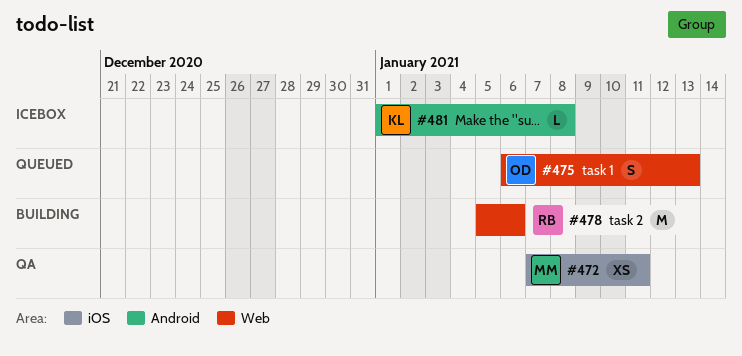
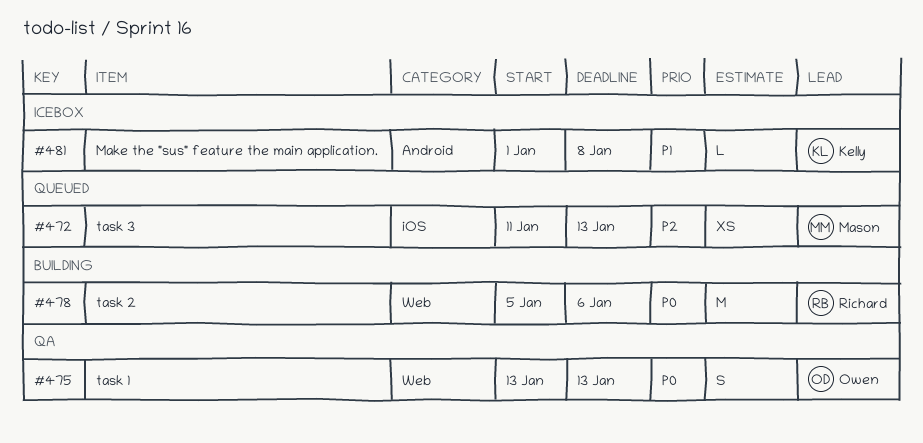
#472, status: QA -> Queued
#472, start: Jan 7 -> Jan 11
#472, due: Jan 11 -> Jan 13
#475, status: Queued -> QA
#475, start: Jan 6 -> Jan 13

